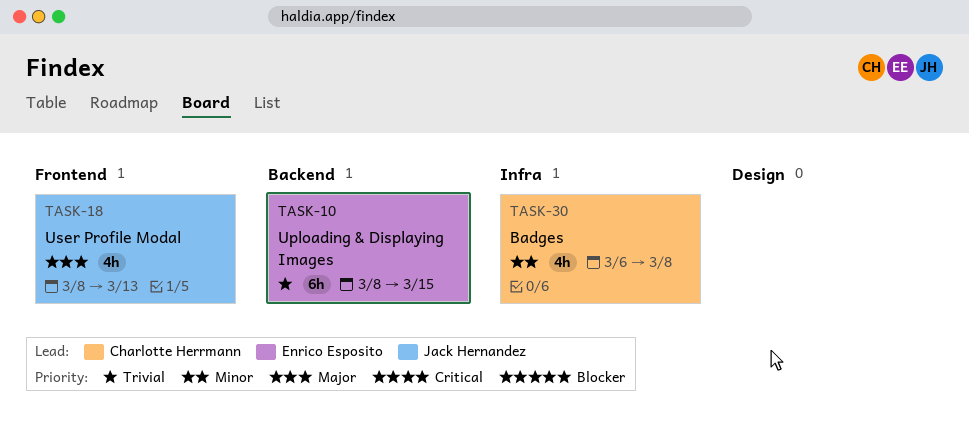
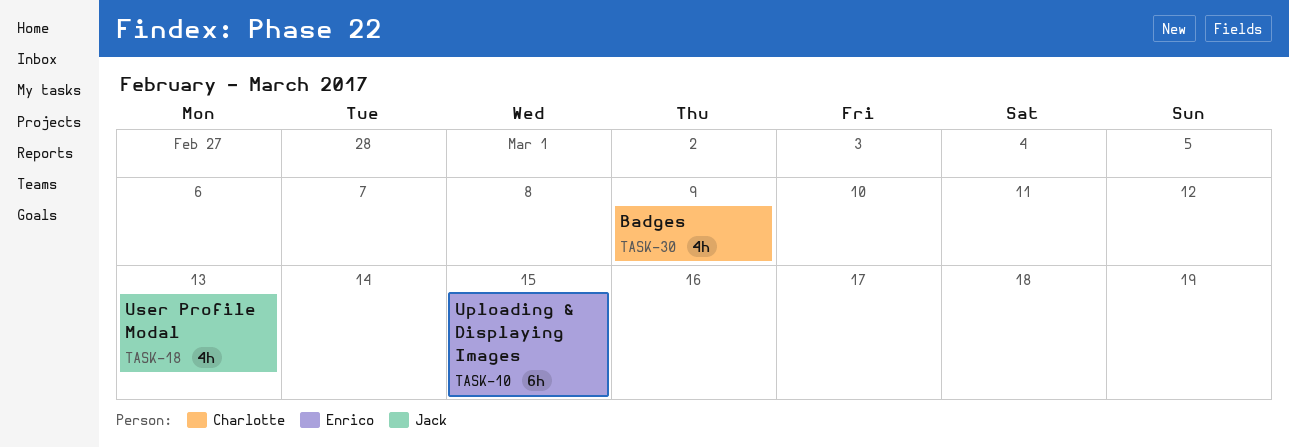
TASK-30, due: Mar 8 -> Mar 9

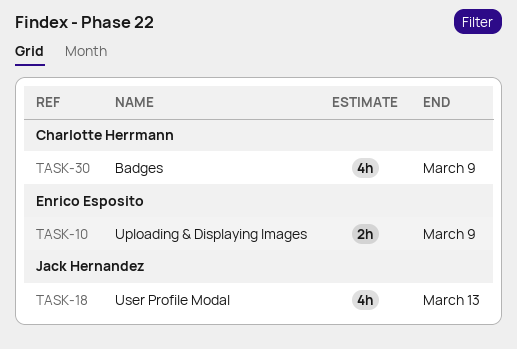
TASK-10, estimate: 6h -> 2h
TASK-10, due: Mar 15 -> Mar 9

